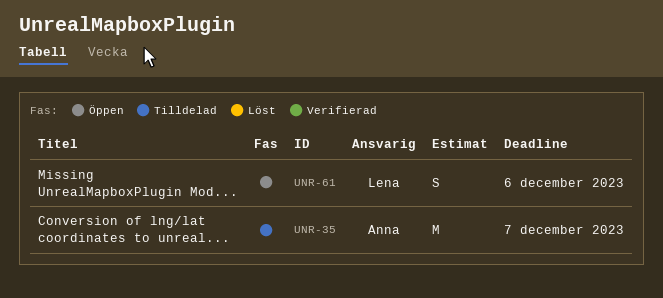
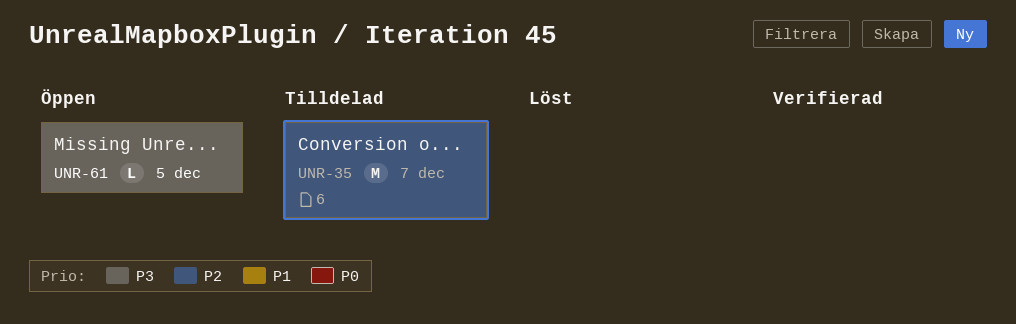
UNR-61, estimate: S -> L
UNR-61, due: Dec 6 -> Dec 5

